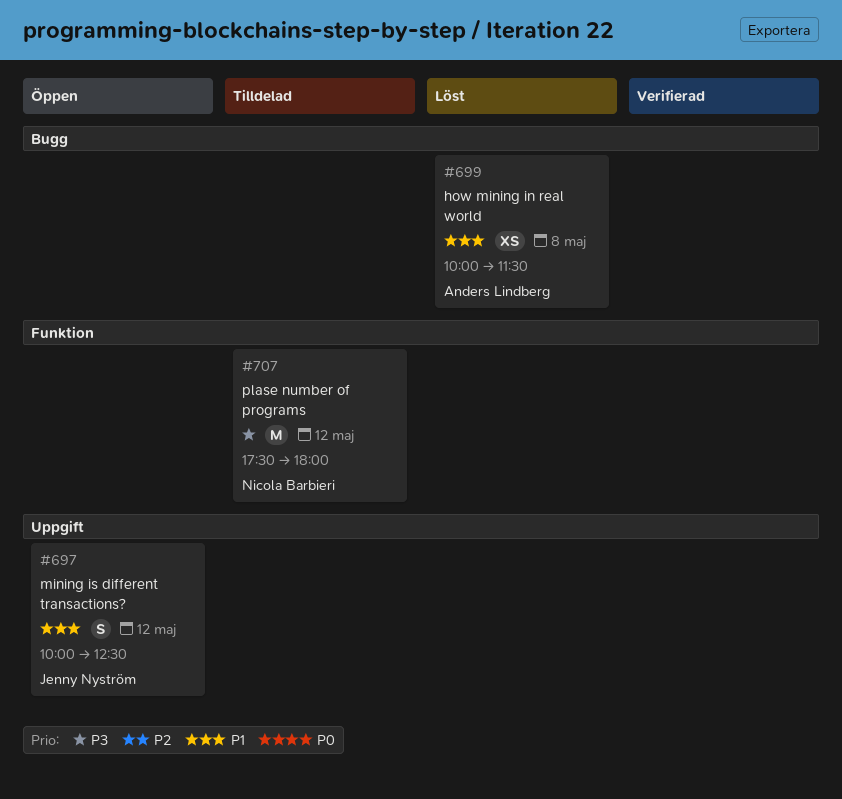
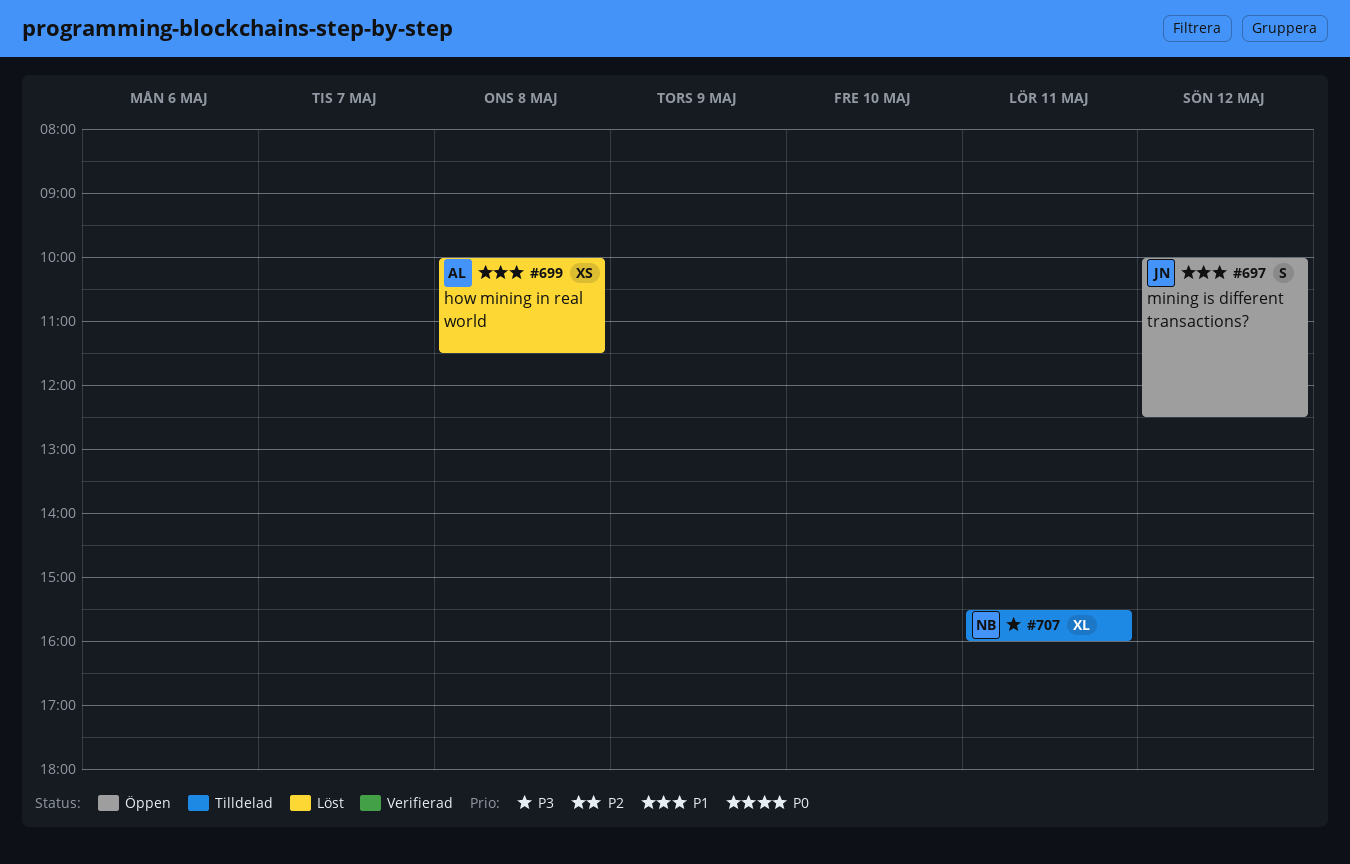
#707, estimate: M -> XL
#707, day: May 12 -> May 11
#707, begins: 17:30 -> 15:30
#707, ends: 18:00 -> 16:00

